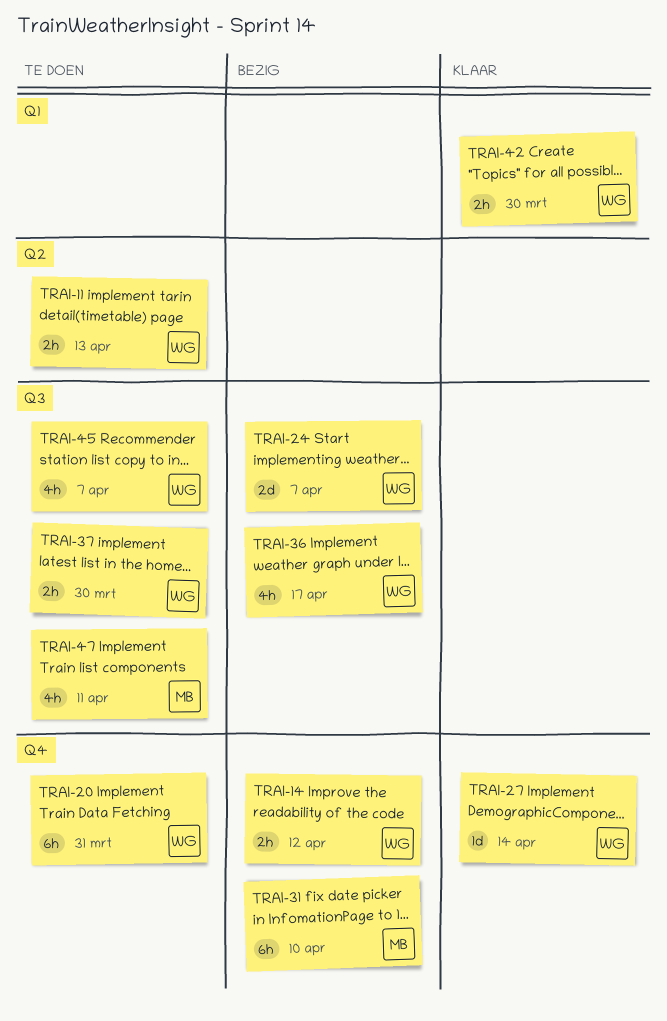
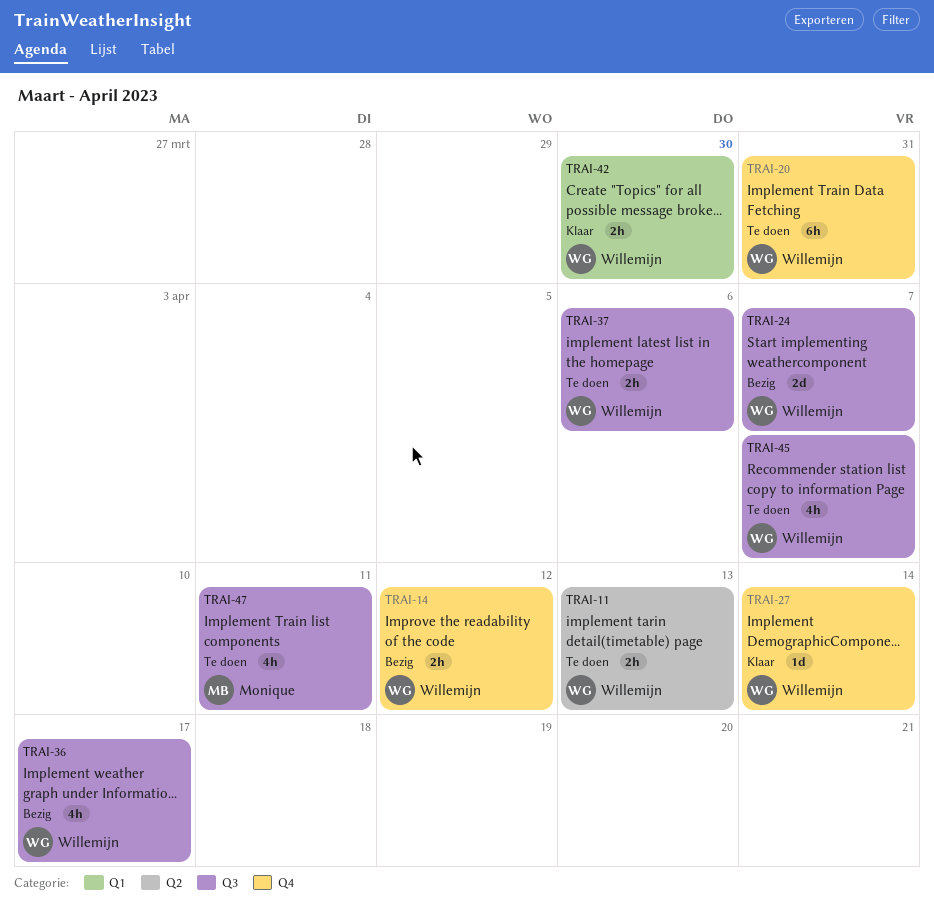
TRAI-31: present -> none
TRAI-37, due: Mar 30 -> Apr 6

